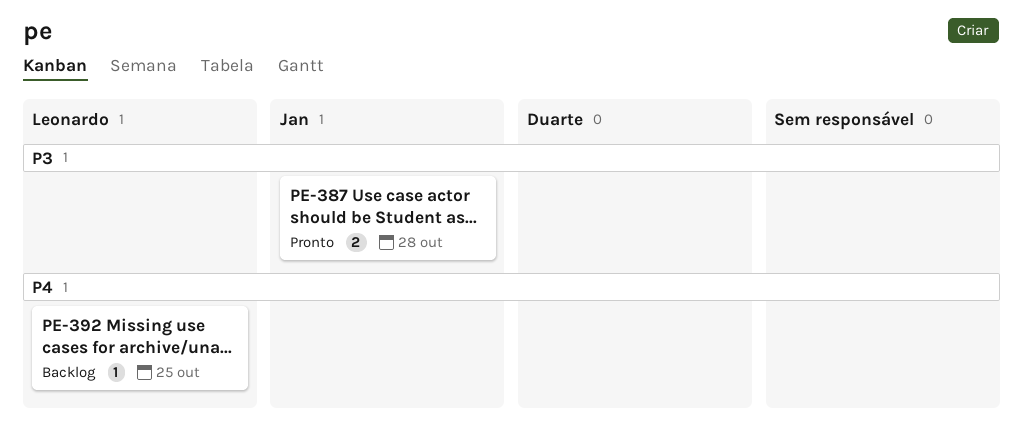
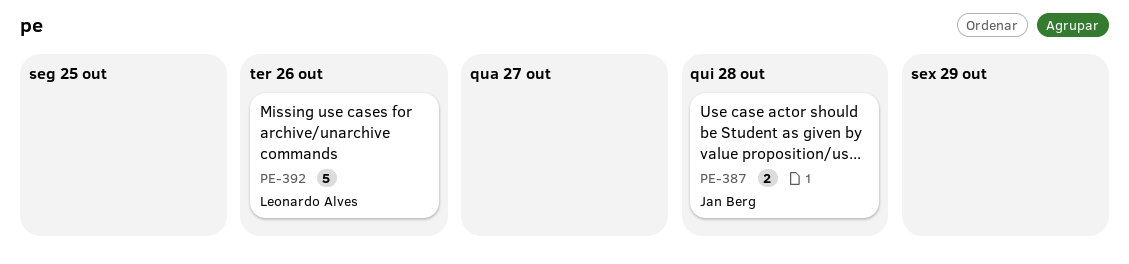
PE-392, estimate: 1 -> 5
PE-392, due: Oct 25 -> Oct 26

